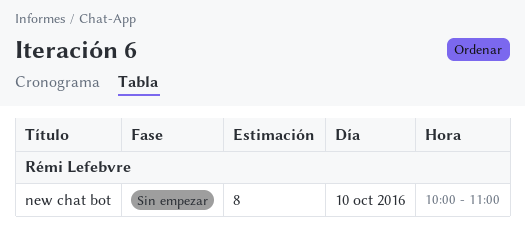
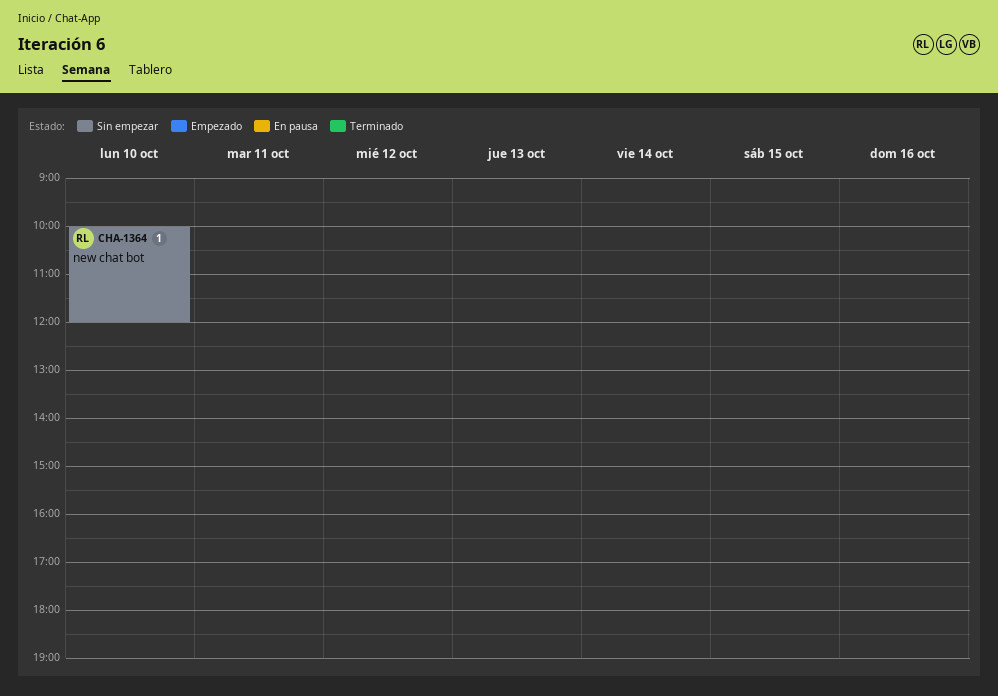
new chat bot, estimate: 8 -> 1
new chat bot, ends: 11:00 -> 12:00

